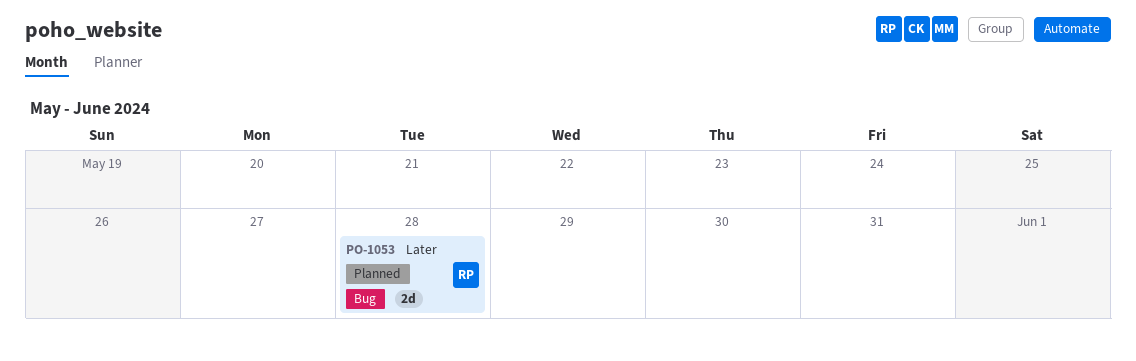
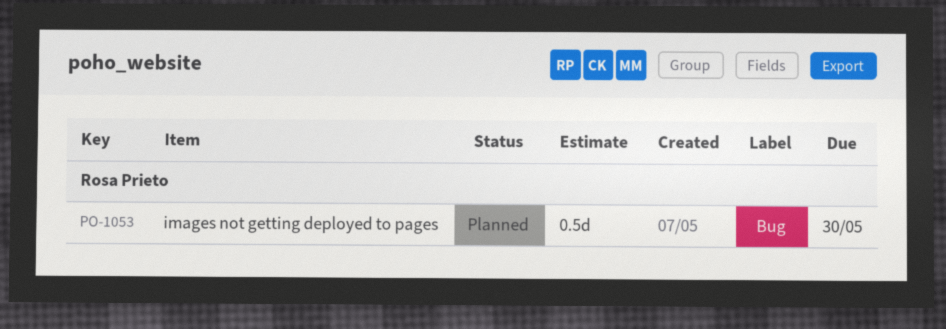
PO-1053, estimate: 2d -> 0.5d
PO-1053, due: May 28 -> May 30

